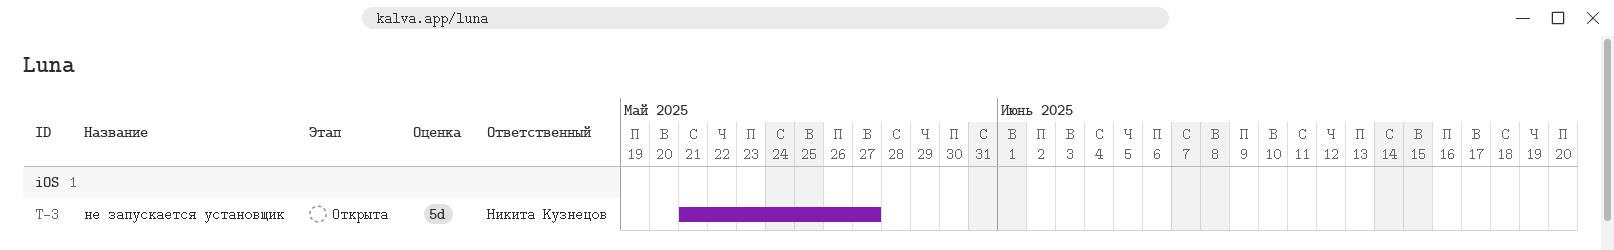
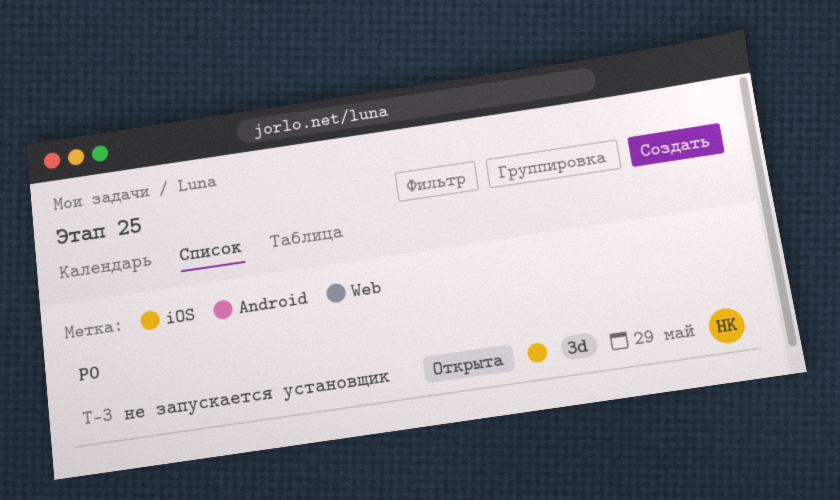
T-3, estimate: 5d -> 3d
T-3, due: May 27 -> May 29

